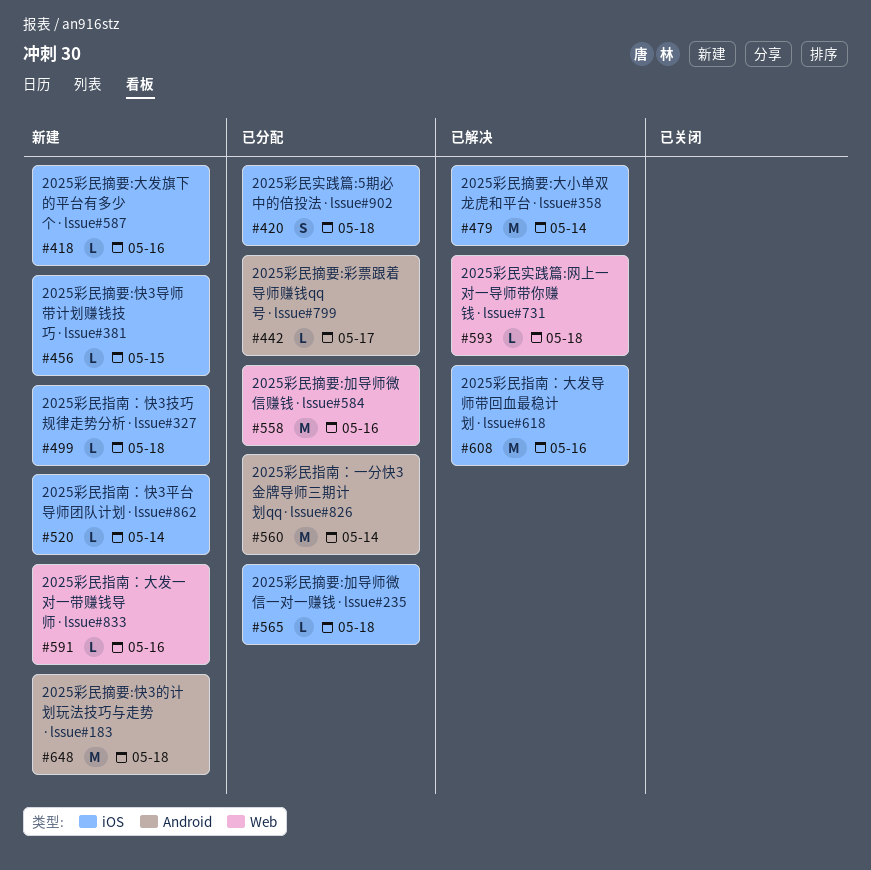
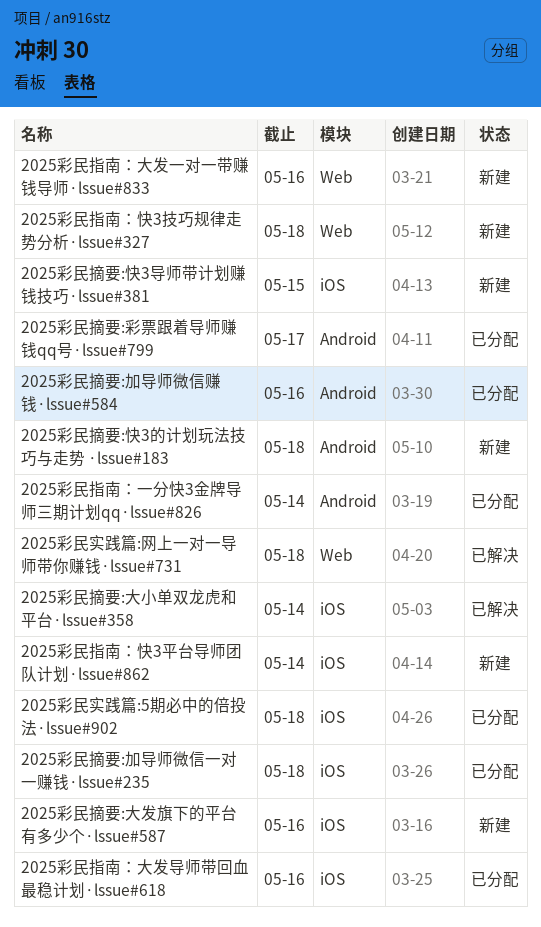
2025彩民指南：大发导师带回血最稳计划·lssue#618, status: 已解决 -> 已分配
2025彩民指南：快3技巧规律走势分析·lssue#327, label: iOS -> Web
2025彩民摘要:加导师微信赚钱·lssue#584, label: Web -> Android

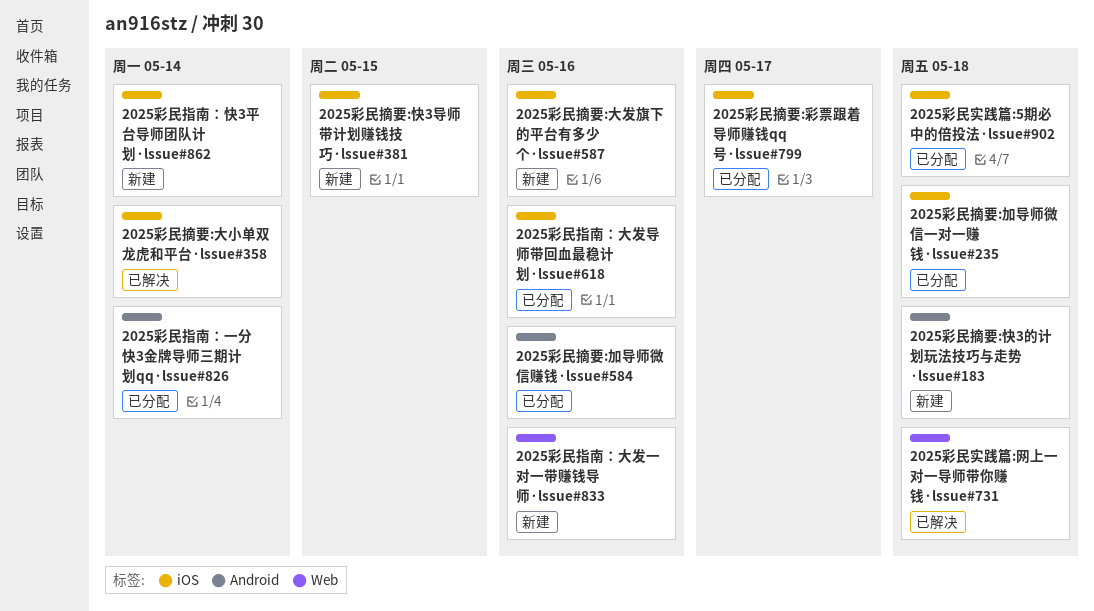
2025彩民指南：快3技巧规律走势分析·lssue#327: present -> none
2025彩民摘要:彩票跟着导师赚钱qq号·lssue#799, label: Android -> iOS

